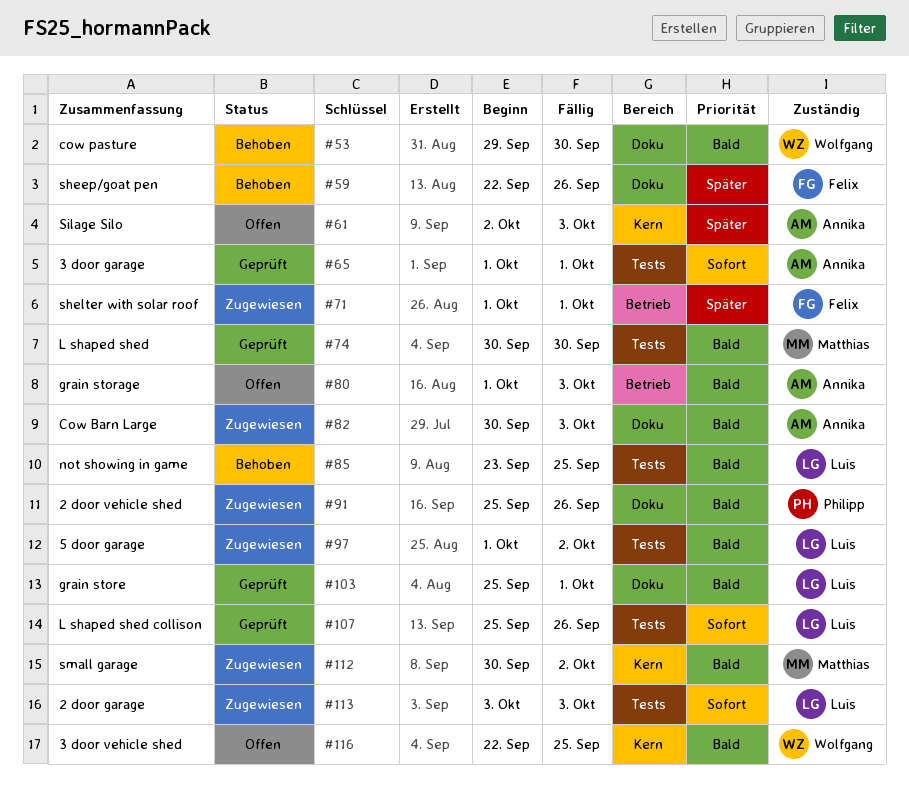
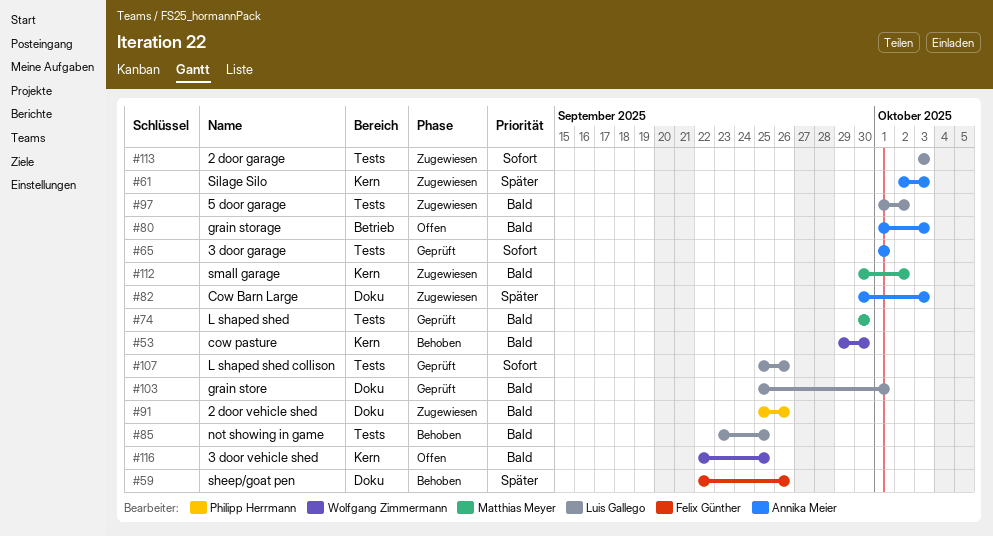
#53, label: Doku -> Kern
#61, status: Offen -> Zugewiesen
#71: present -> none
#82, priority: Bald -> Später

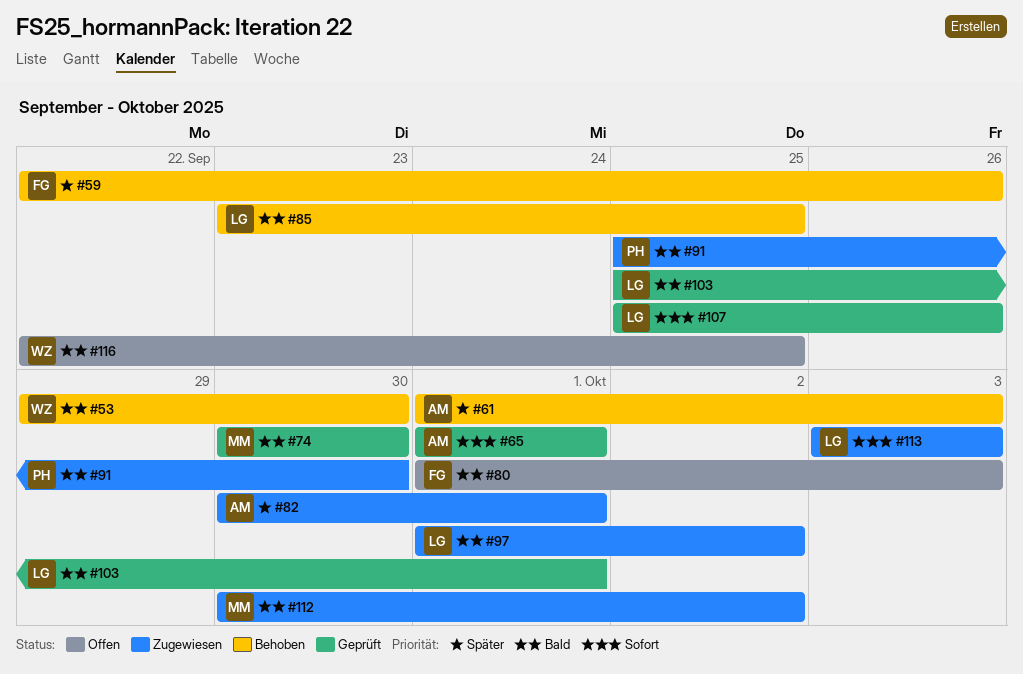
#61, status: Zugewiesen -> Behoben
#61, start: Oct 2 -> Oct 1
#80, owner: Annika Meier -> Felix Günther
#82, due: Oct 3 -> Oct 1
#91, due: Sep 26 -> Sep 30

